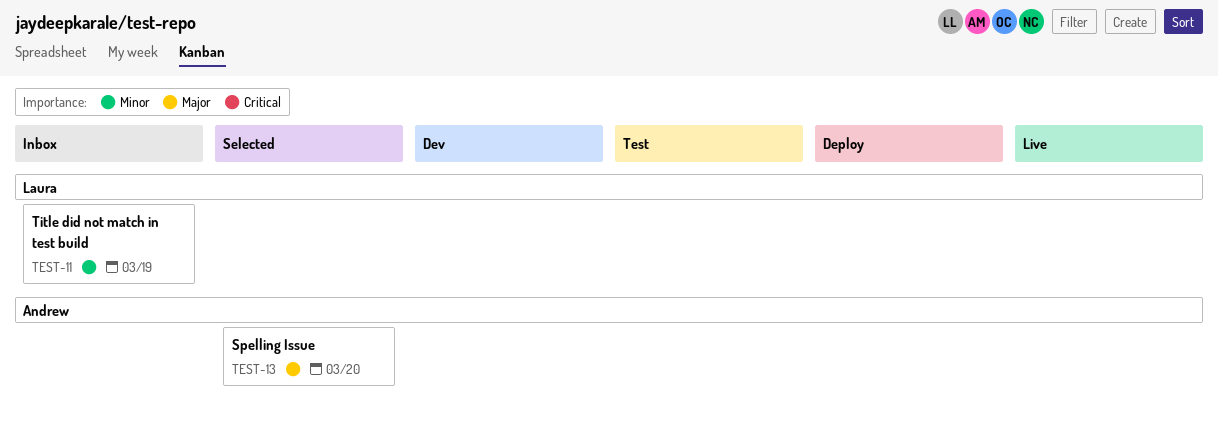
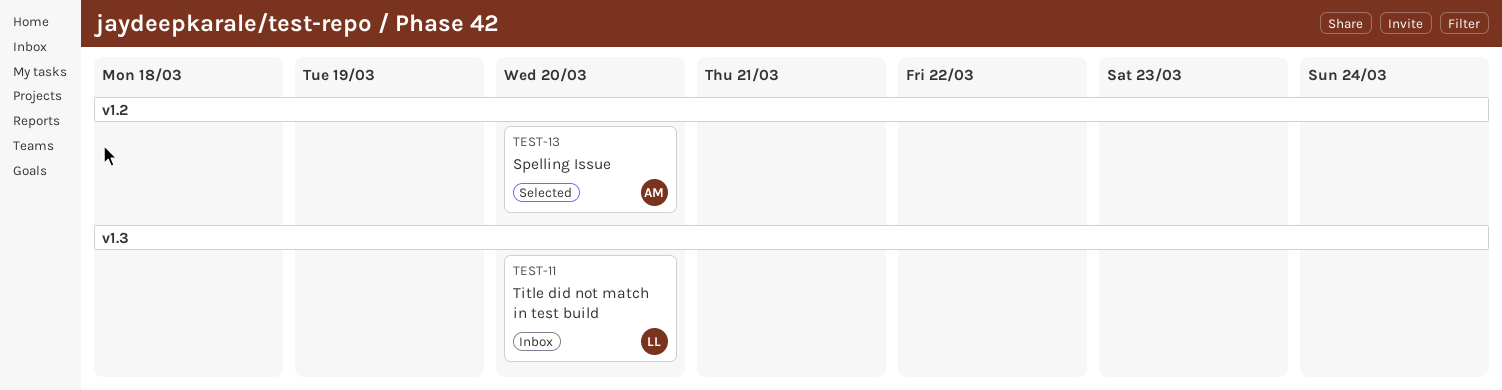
TEST-11, due: Mar 19 -> Mar 20

